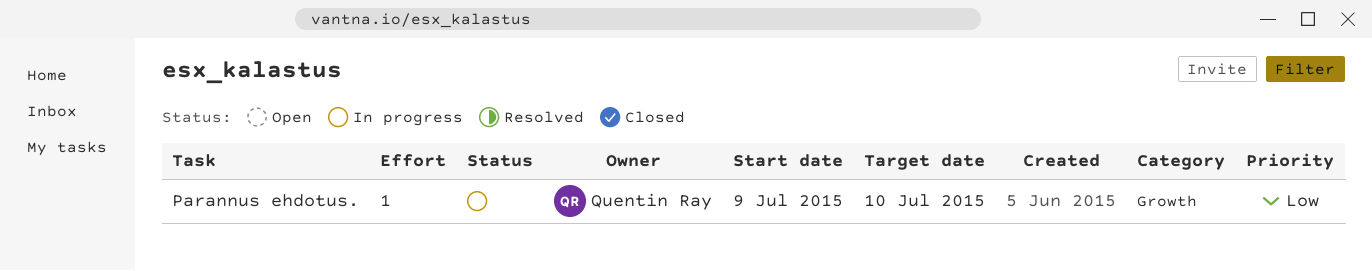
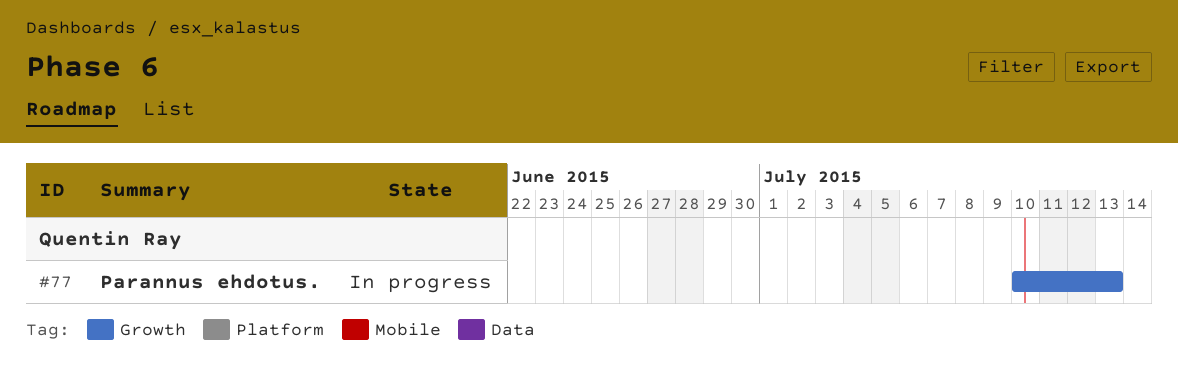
Parannus ehdotus., start: Jul 9 -> Jul 10
Parannus ehdotus., due: Jul 10 -> Jul 13

